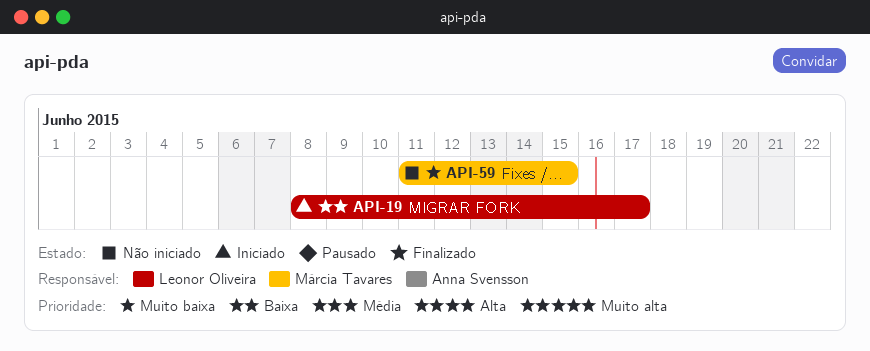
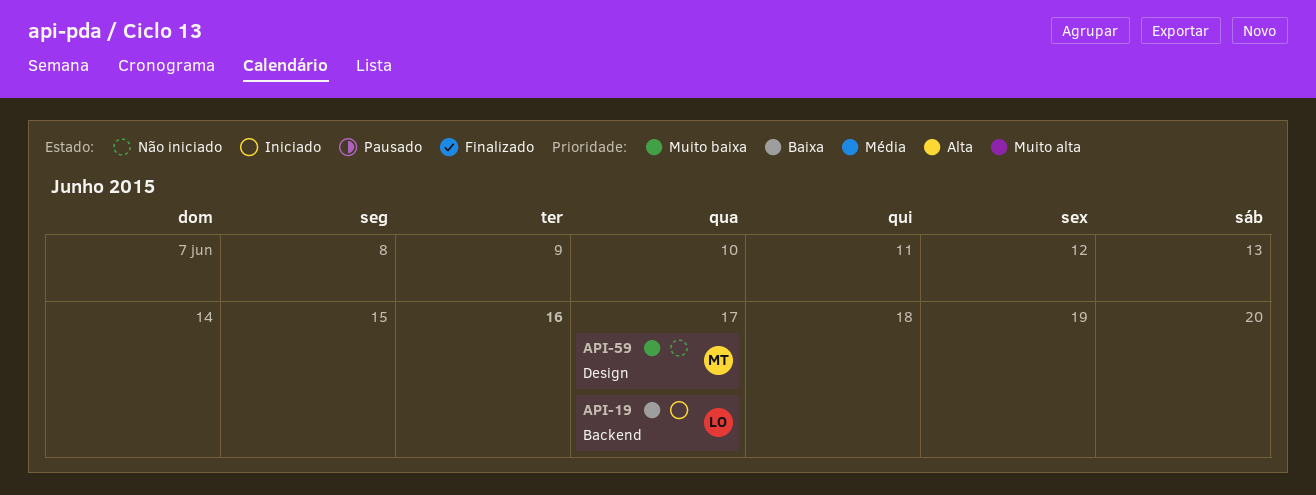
API-59, due: Jun 15 -> Jun 17

